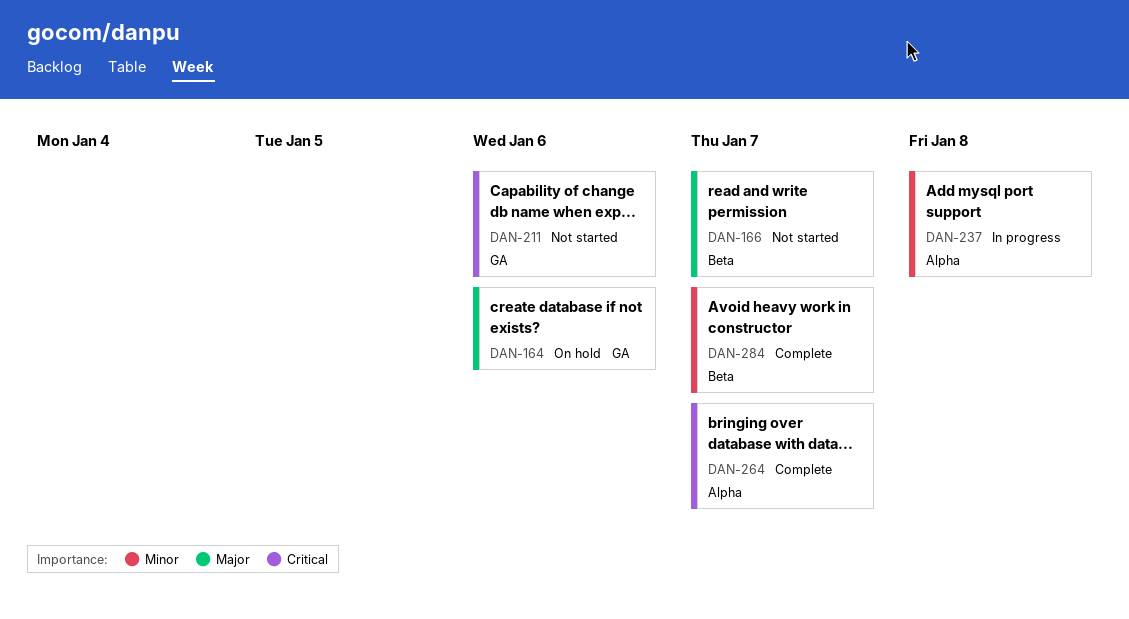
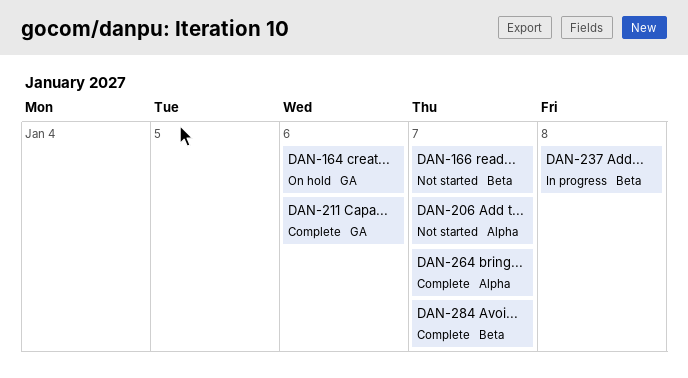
DAN-206: none -> present
DAN-211, status: Not started -> Complete
DAN-237, label: Alpha -> Beta

